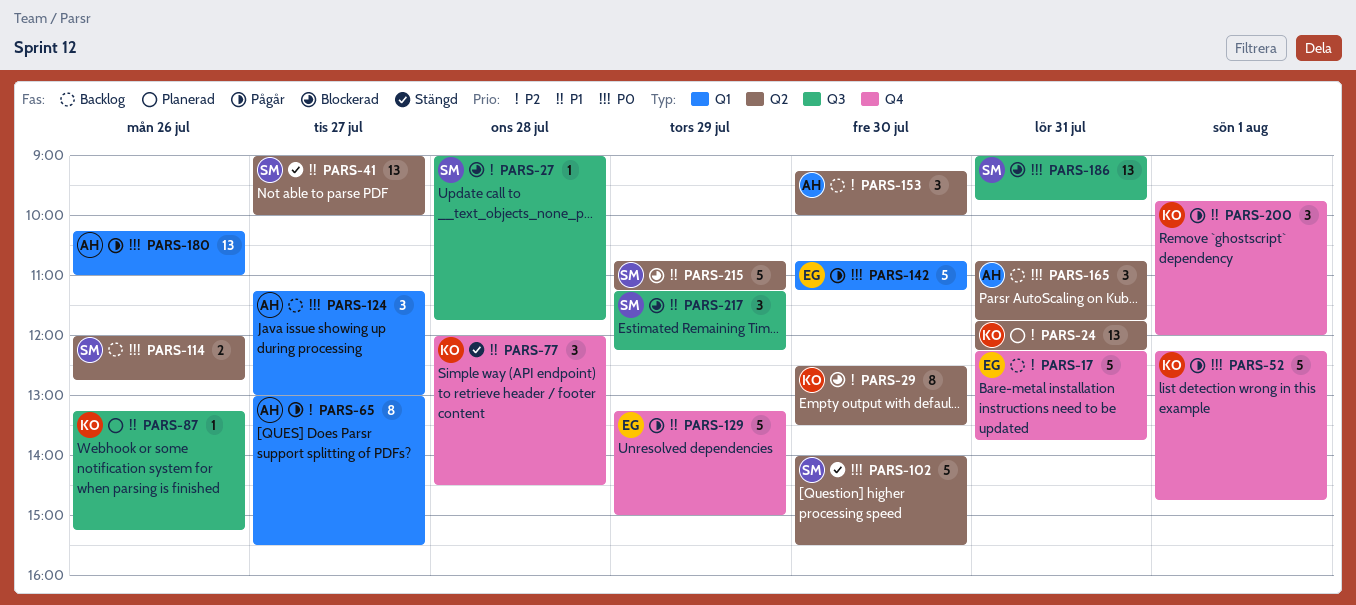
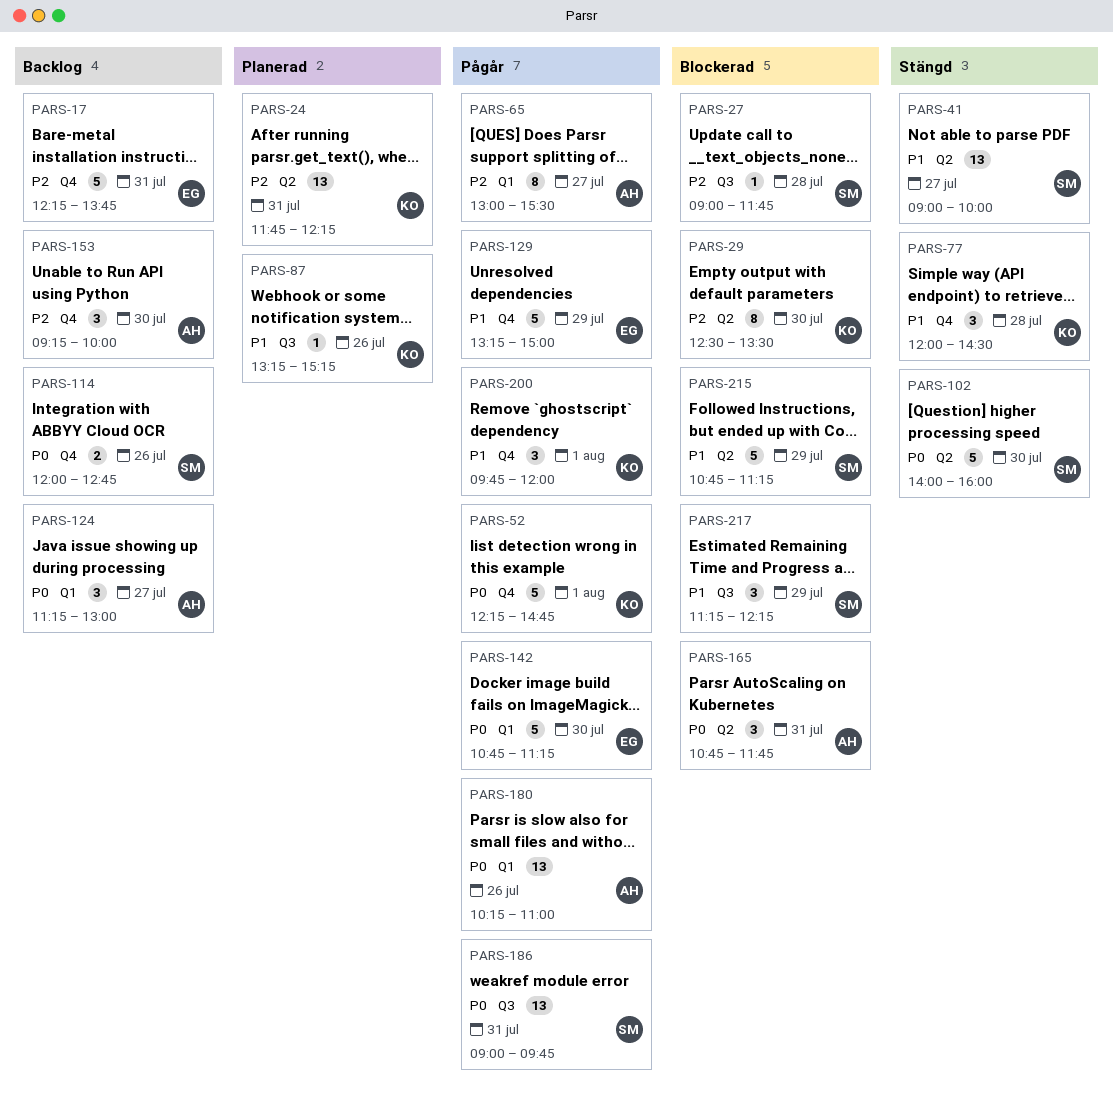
PARS-102, ends: 15:30 -> 16:00
PARS-114, label: Q2 -> Q4
PARS-153, label: Q2 -> Q4
PARS-165, status: Backlog -> Blockerad
PARS-186, status: Blockerad -> Pågår

